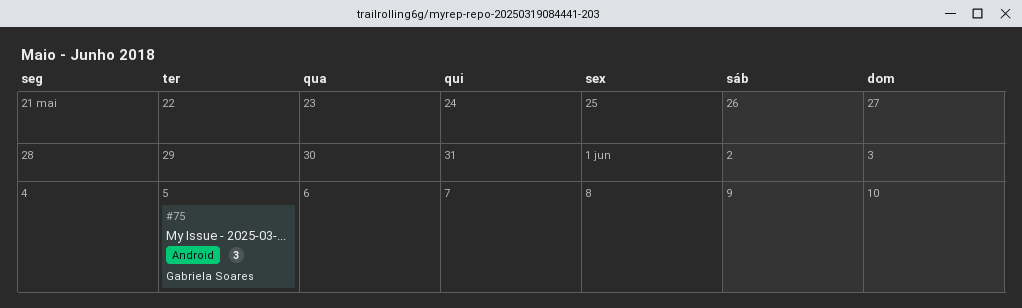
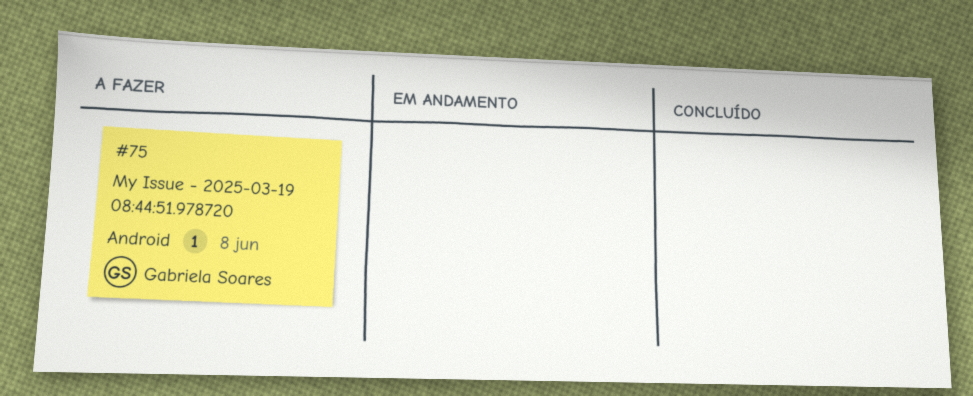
#75, estimate: 3 -> 1
#75, due: Jun 5 -> Jun 8

